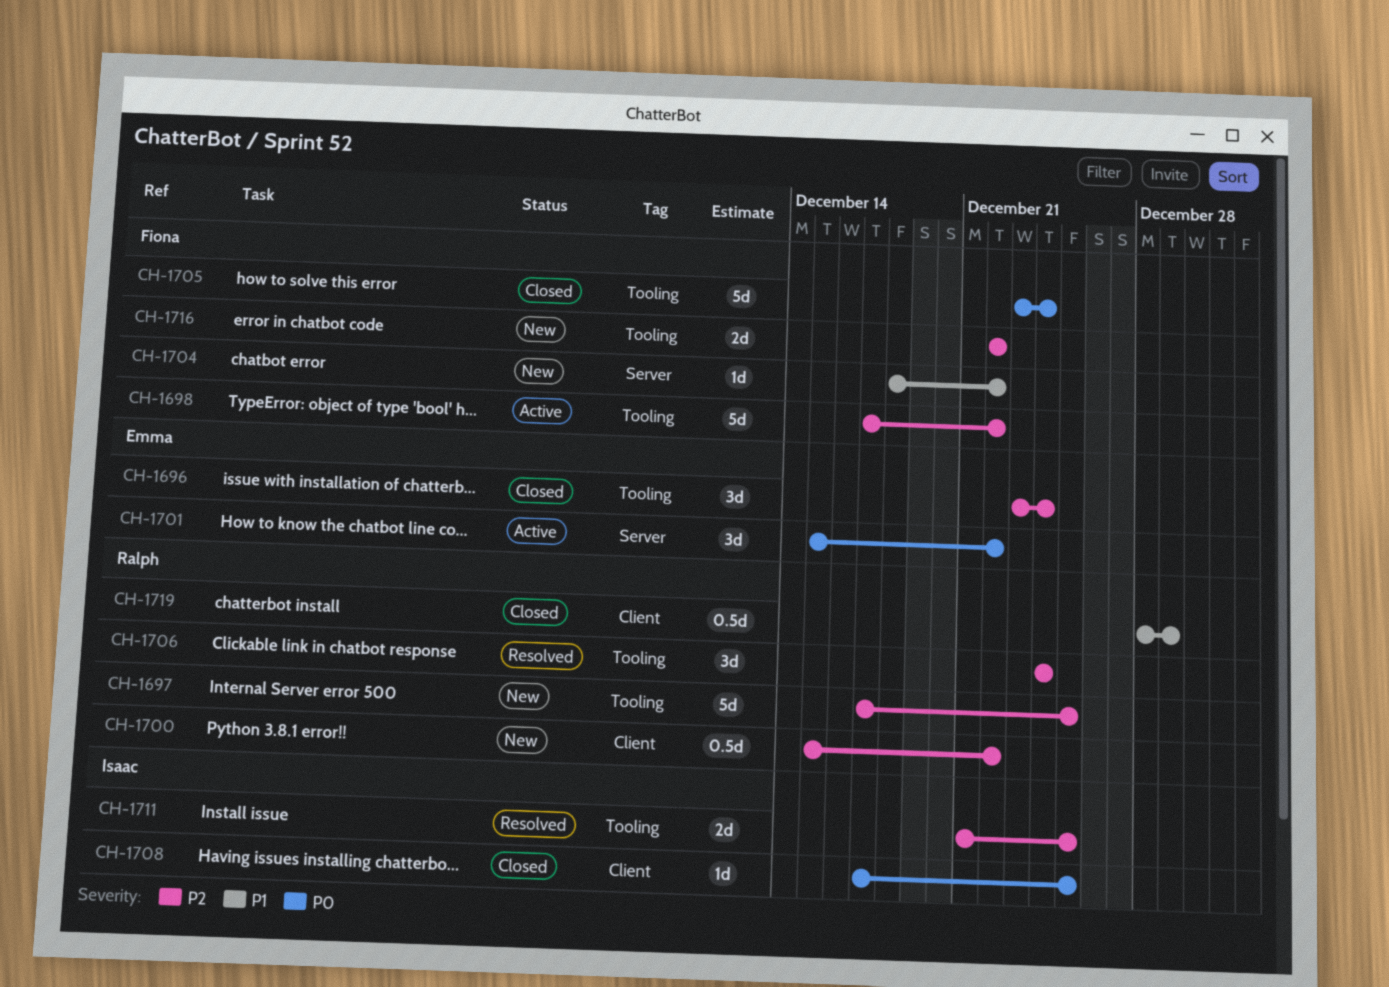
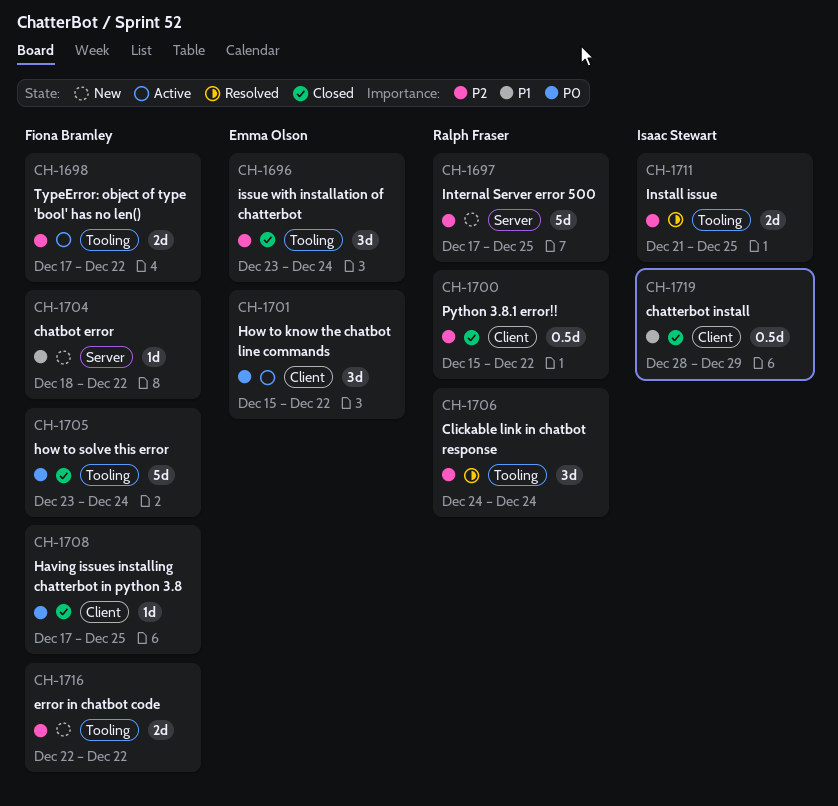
CH-1697, label: Tooling -> Server
CH-1698, estimate: 5d -> 2d
CH-1700, status: New -> Closed
CH-1701, label: Server -> Client
CH-1708, owner: Isaac Stewart -> Fiona Bramley
CH-1719, owner: Ralph Fraser -> Isaac Stewart

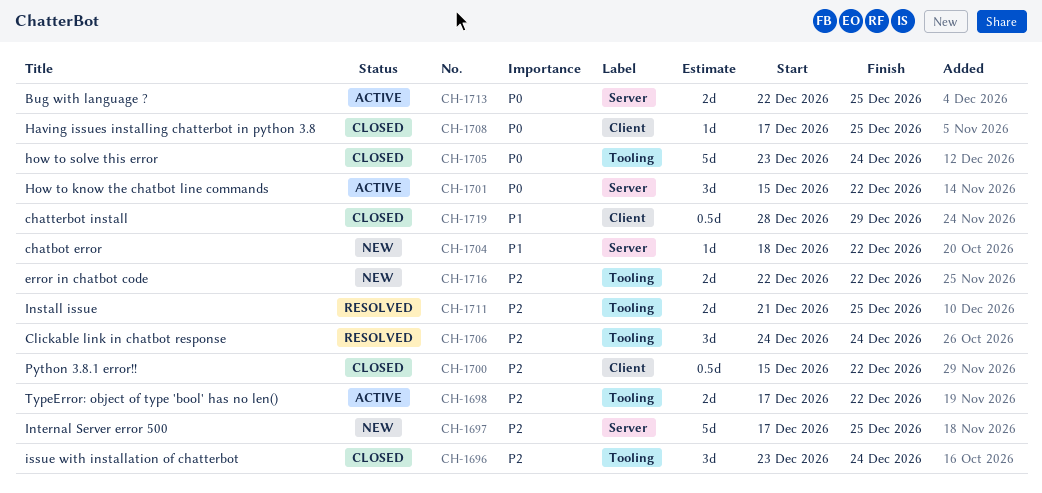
CH-1701, label: Client -> Server
CH-1713: none -> present

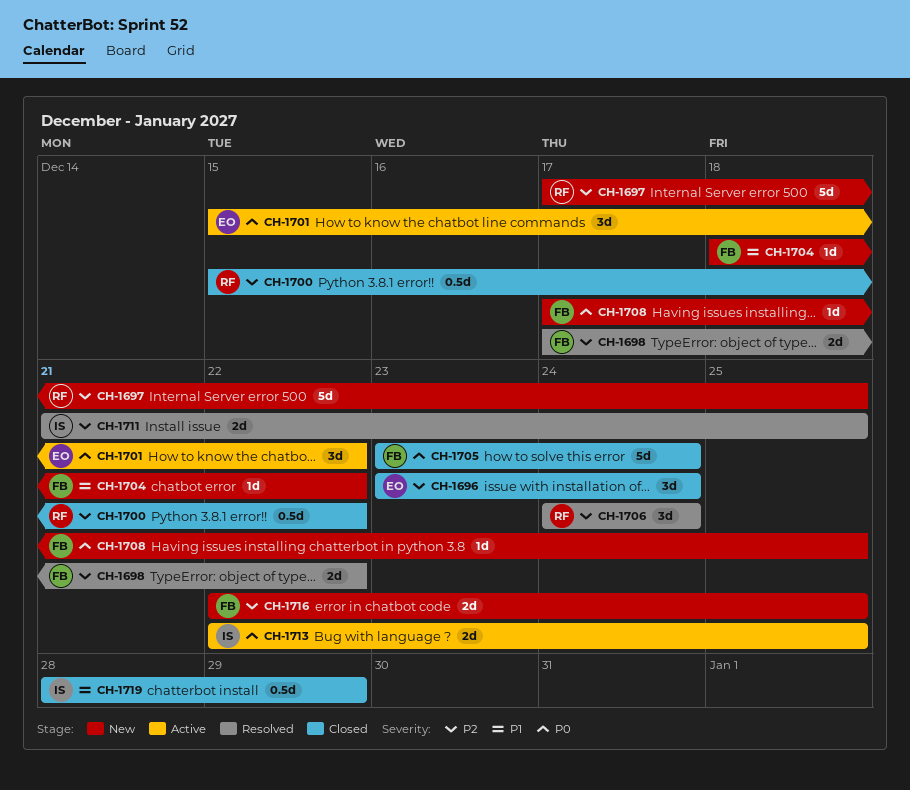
CH-1698, status: Active -> Resolved
CH-1708, status: Closed -> New
CH-1716, due: Dec 22 -> Dec 25

